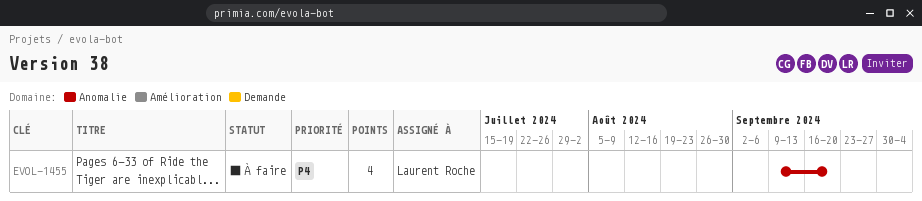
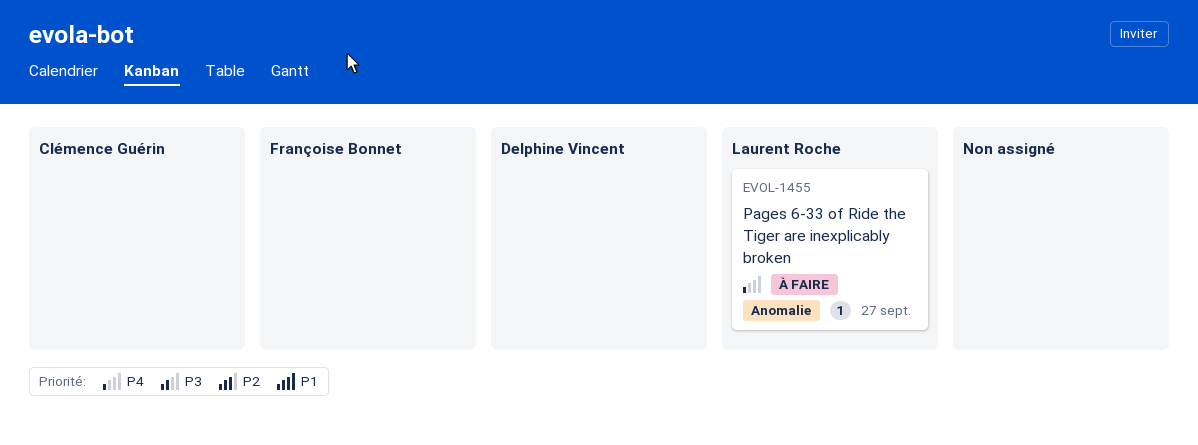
EVOL-1455, estimate: 4 -> 1
EVOL-1455, due: Sep 20 -> Sep 27

